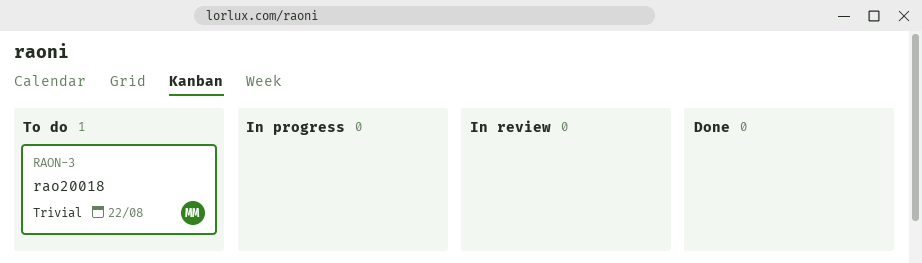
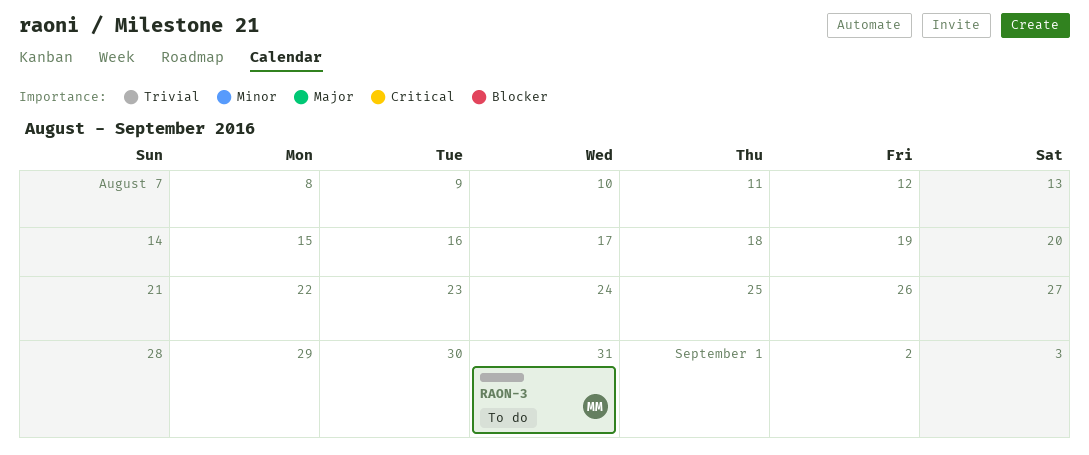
RAON-3, due: Aug 22 -> Aug 31

